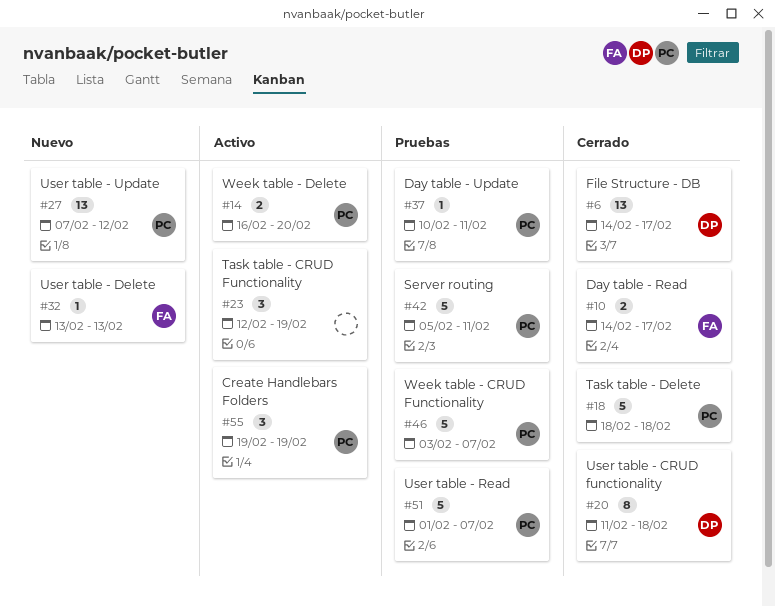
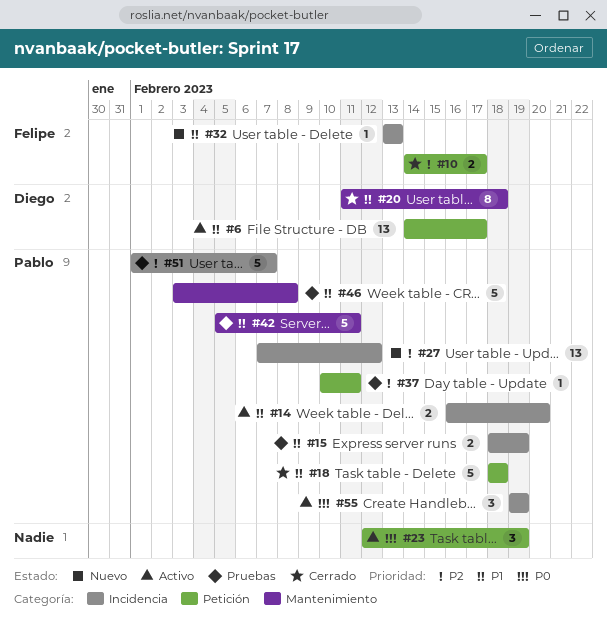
#6, status: Cerrado -> Activo
#15: none -> present
#46, due: Feb 7 -> Feb 8

